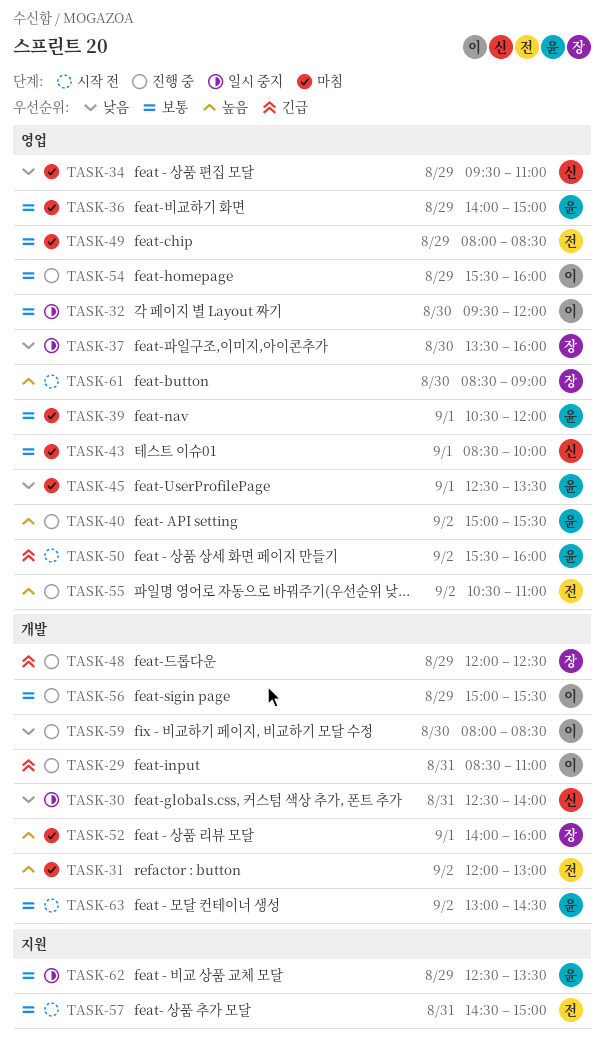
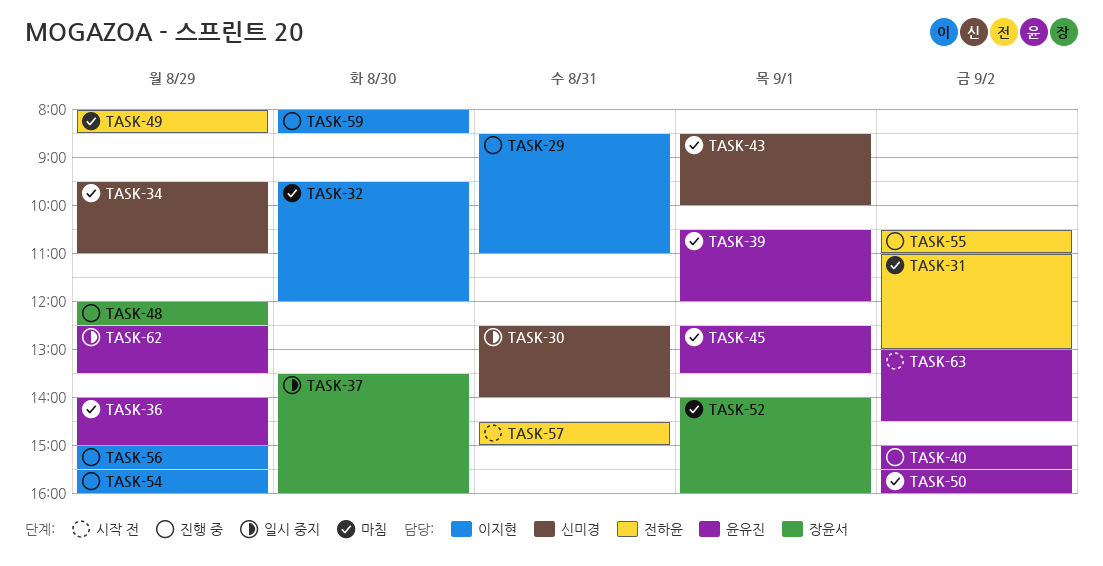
TASK-31, begins: 12:00 -> 11:00
TASK-32, status: 일시 중지 -> 마침
TASK-50, status: 시작 전 -> 마침
TASK-61: present -> none

